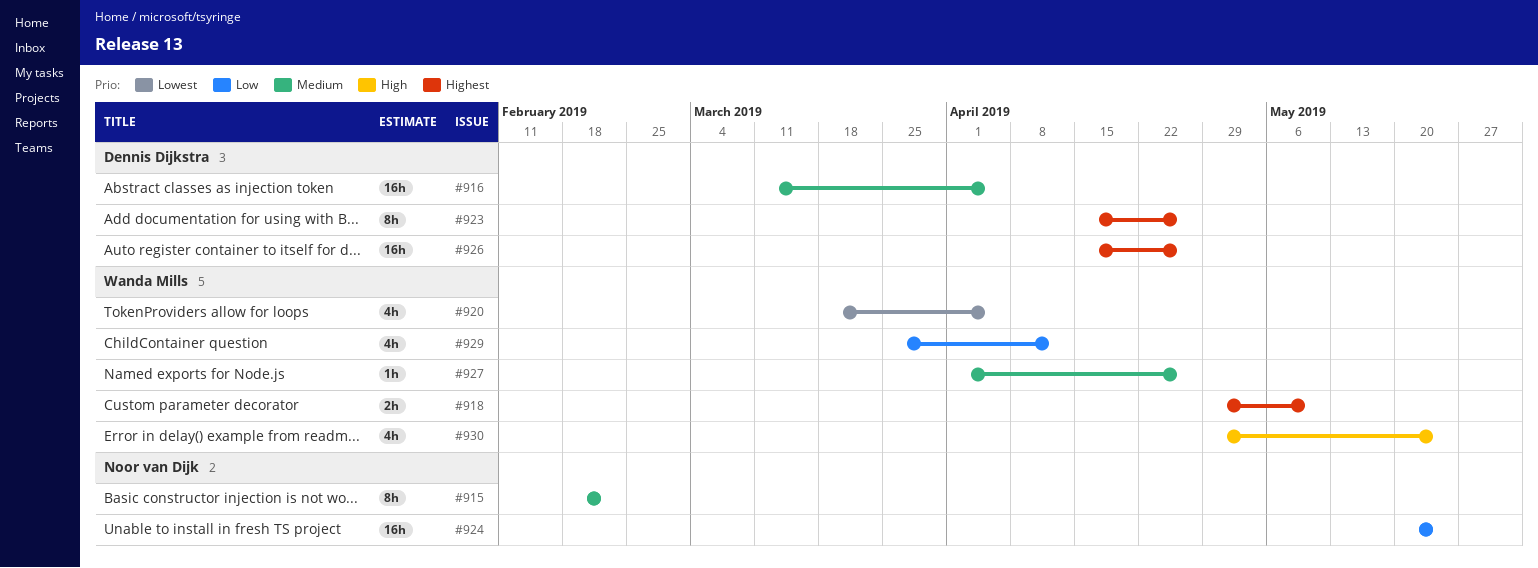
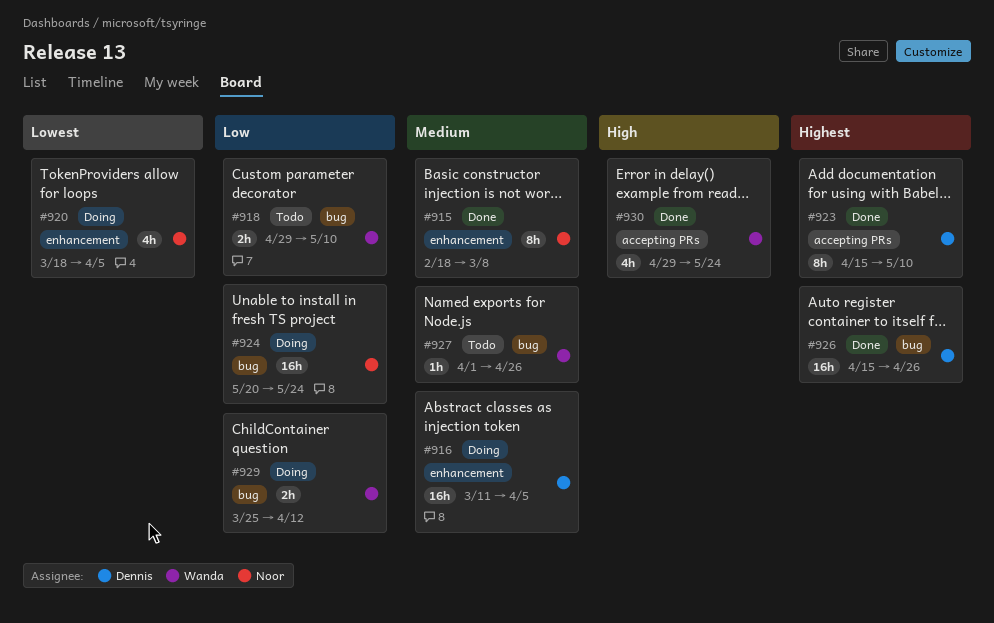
#915, due: Feb 22 -> Mar 8
#918, priority: Highest -> Low
#920, owner: Wanda Mills -> Noor van Dijk
#923, due: Apr 26 -> May 10
#929, estimate: 4h -> 2h

